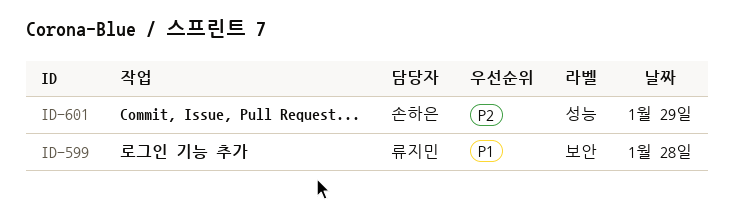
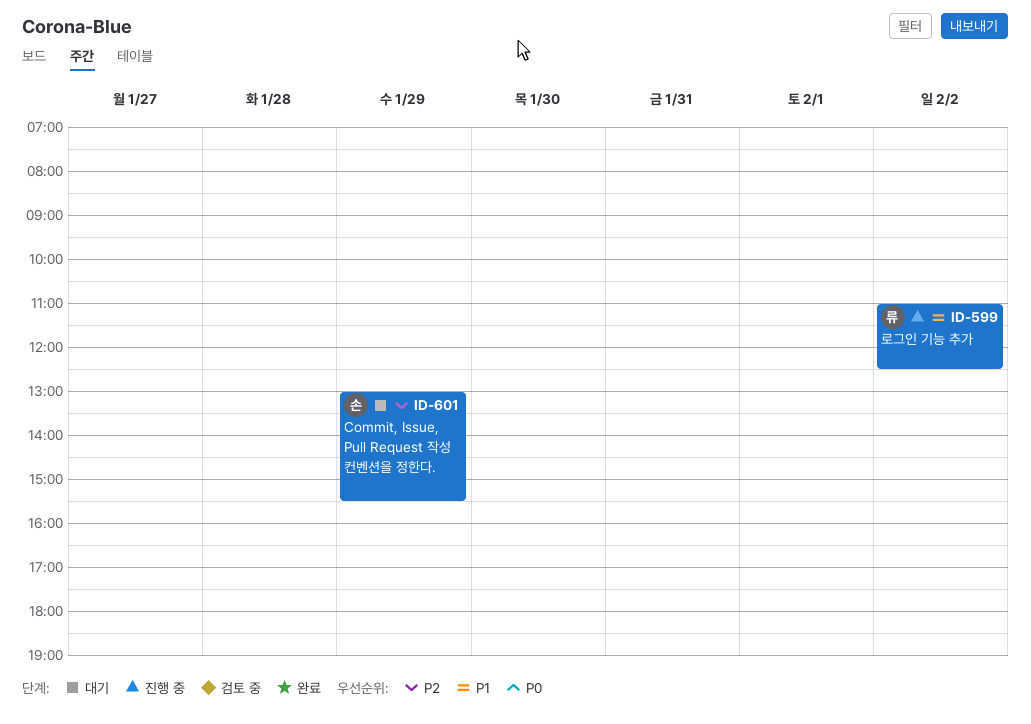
ID-599, day: Jan 28 -> Feb 2

